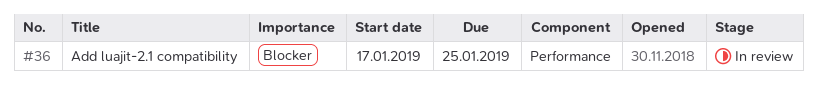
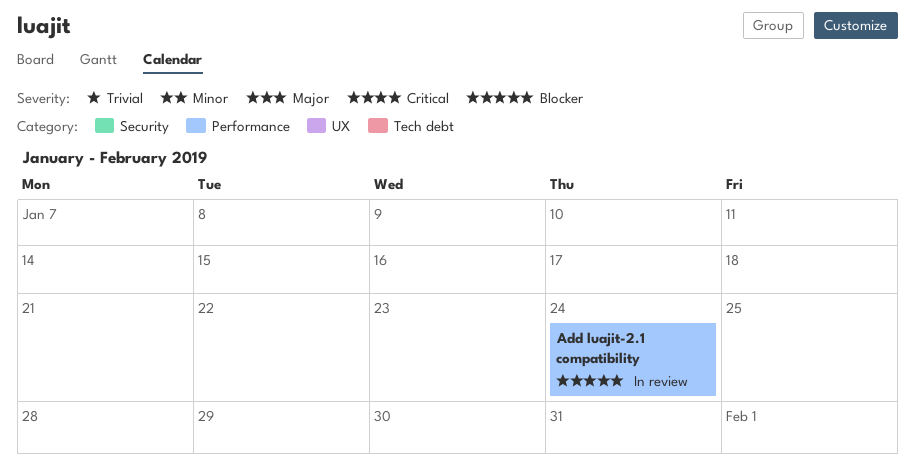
Add luajit-2.1 compatibility, due: Jan 25 -> Jan 24

